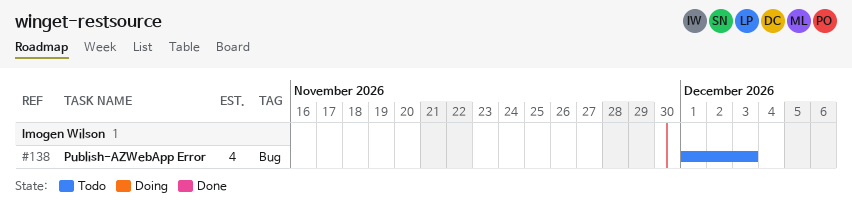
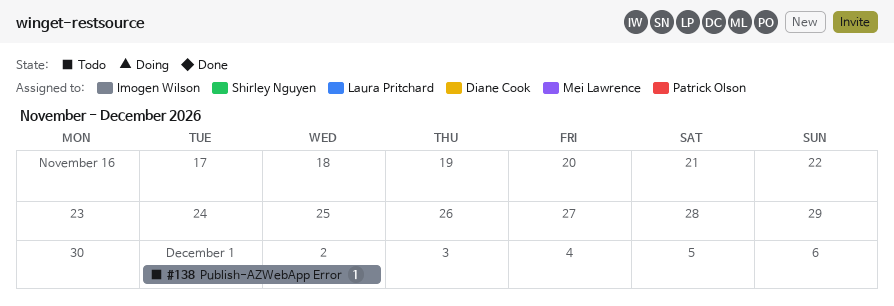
#138, estimate: 4 -> 1
#138, due: Dec 3 -> Dec 2

